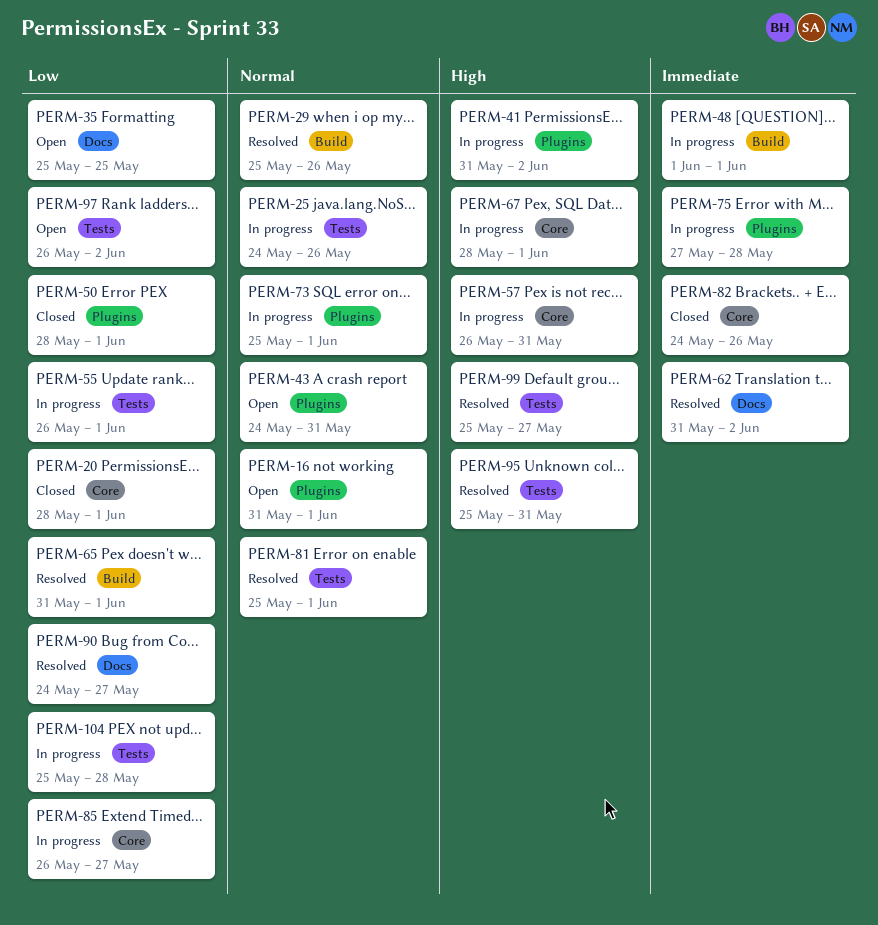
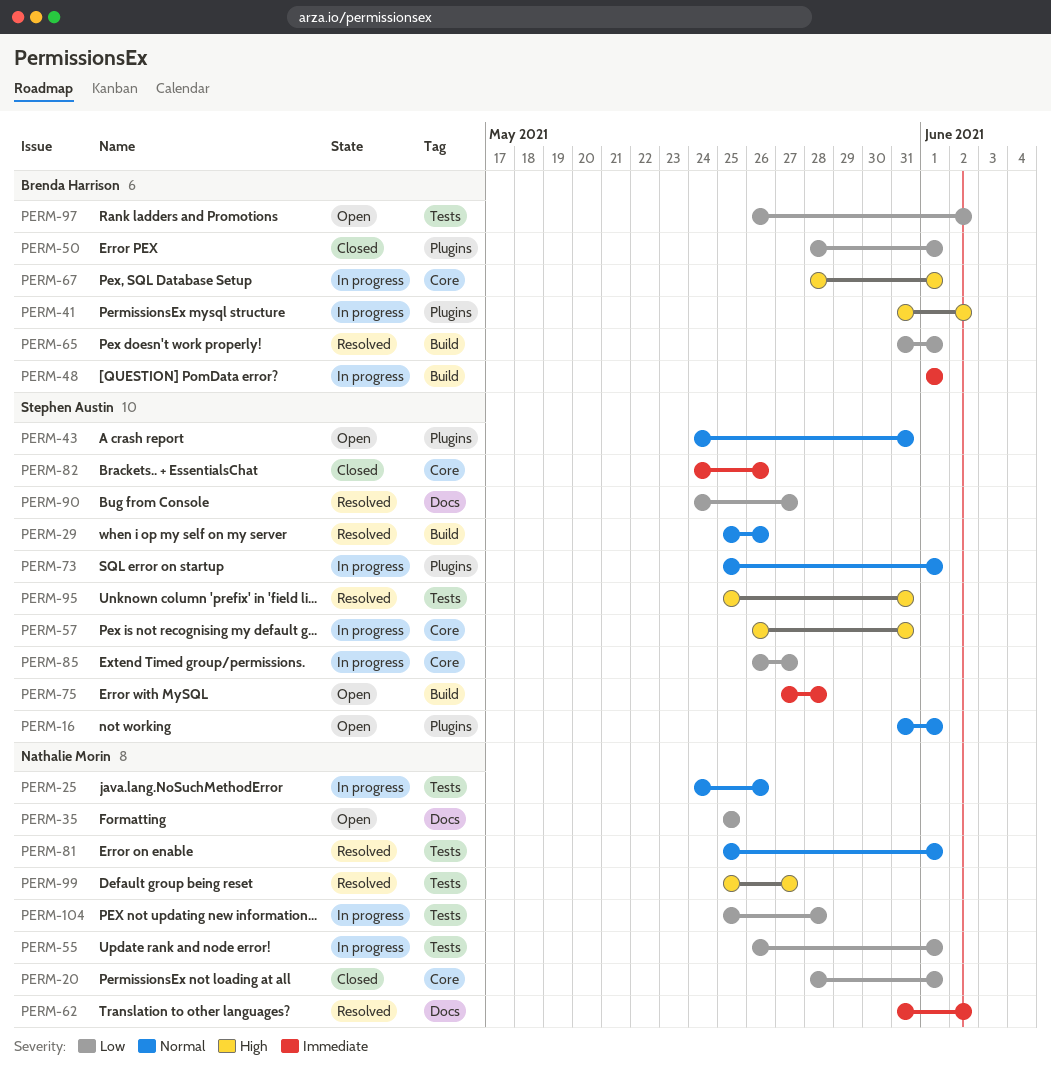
PERM-75, status: In progress -> Open
PERM-75, label: Plugins -> Build

